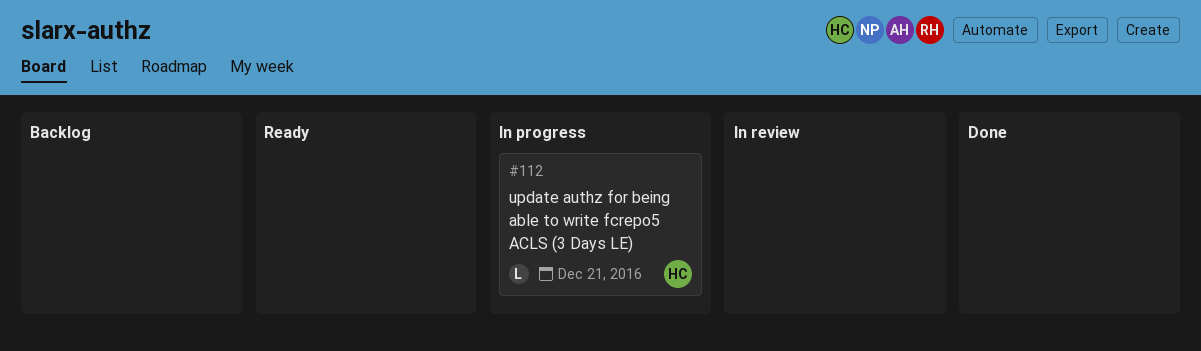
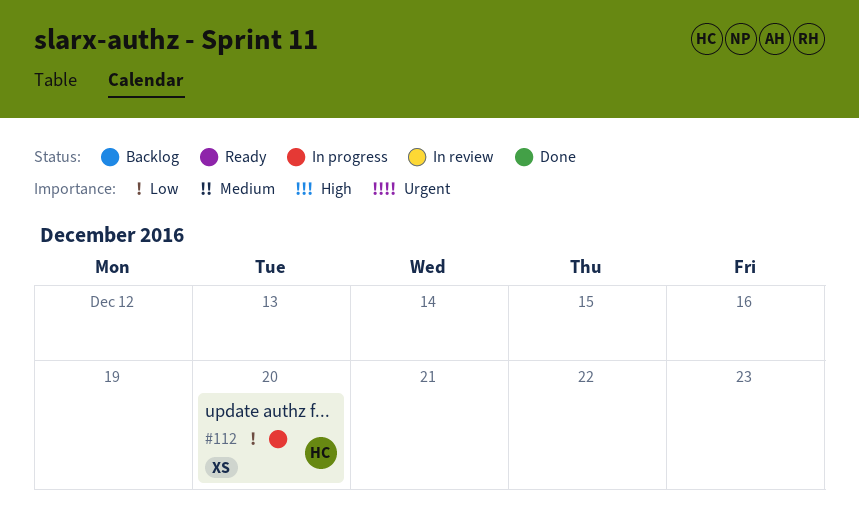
#112, estimate: L -> XS
#112, due: Dec 21 -> Dec 20

